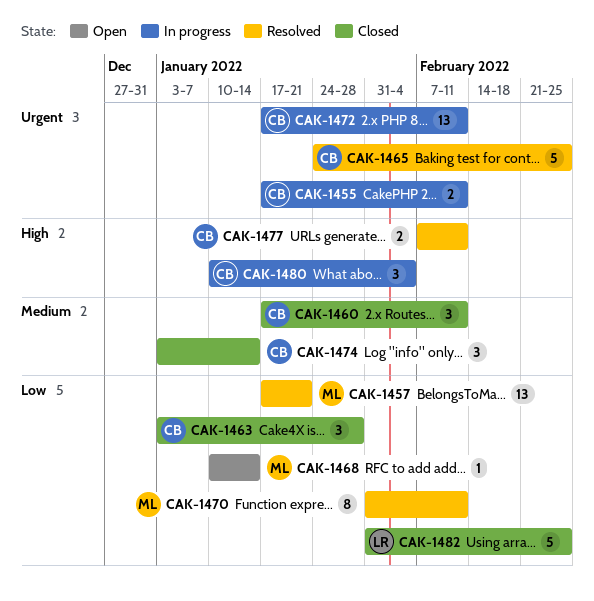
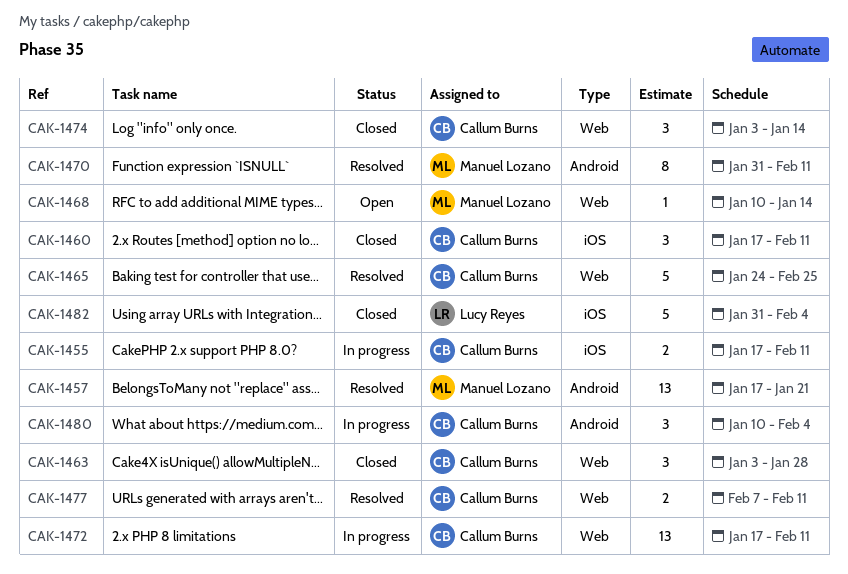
CAK-1482, due: Feb 25 -> Feb 4

